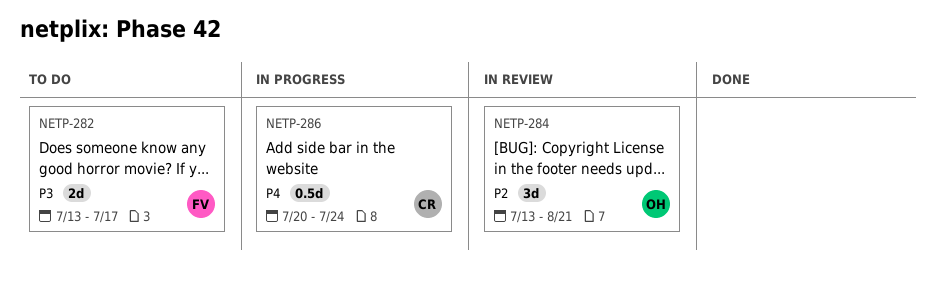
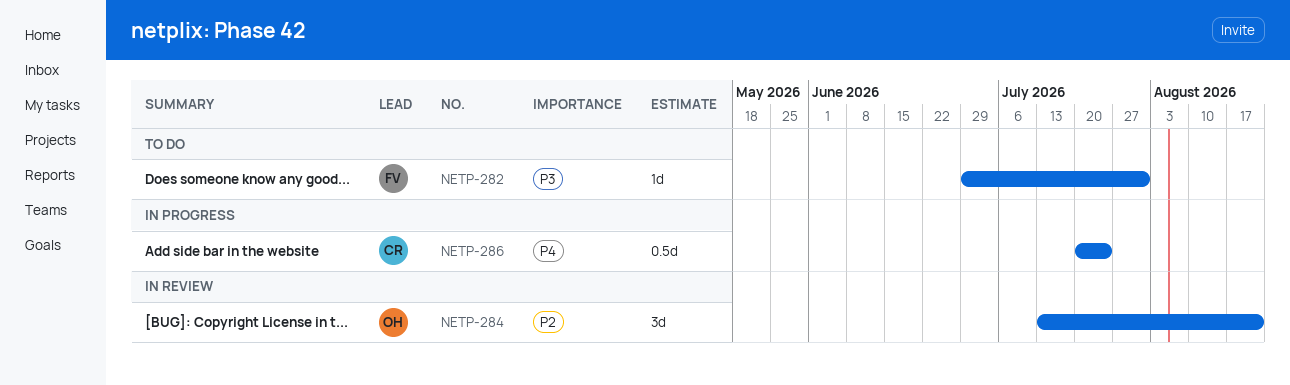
NETP-282, estimate: 2d -> 1d
NETP-282, start: Jul 13 -> Jun 29
NETP-282, due: Jul 17 -> Jul 31

